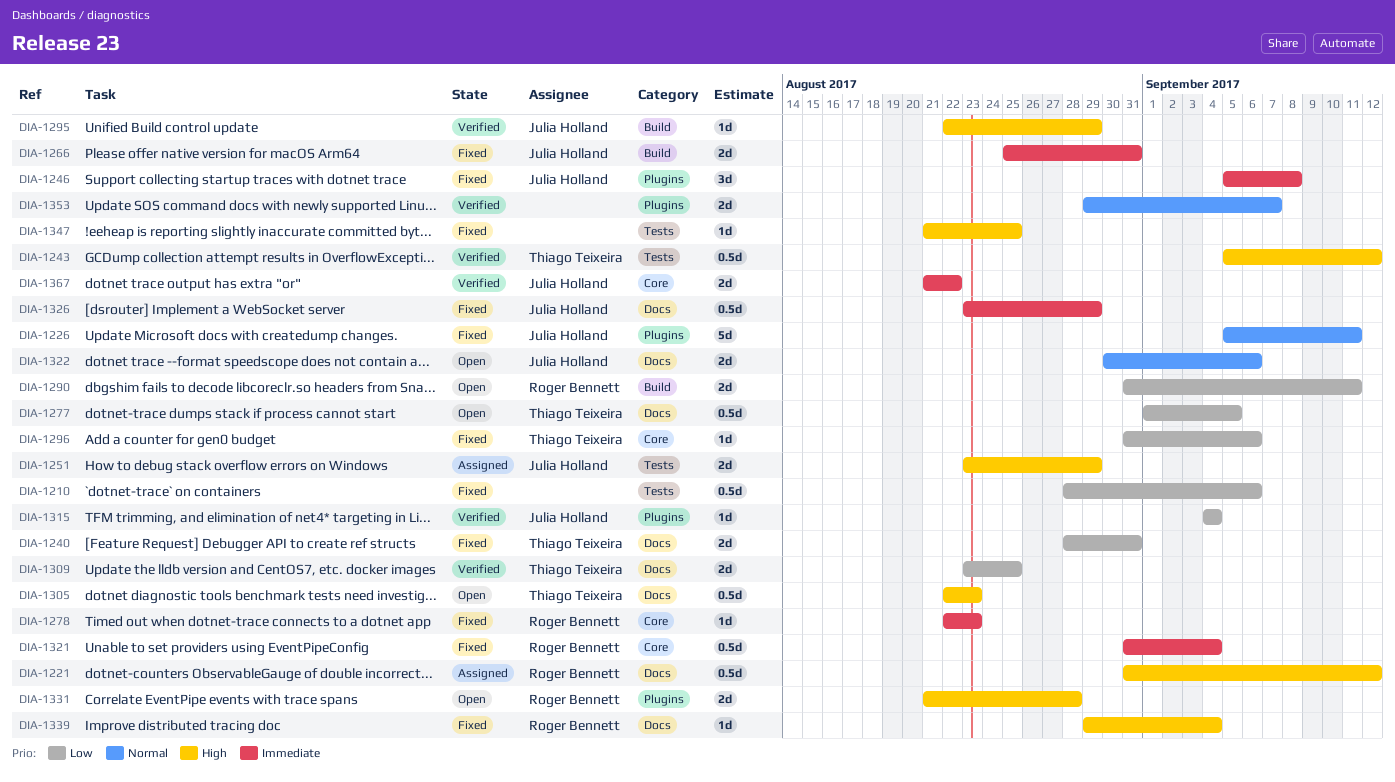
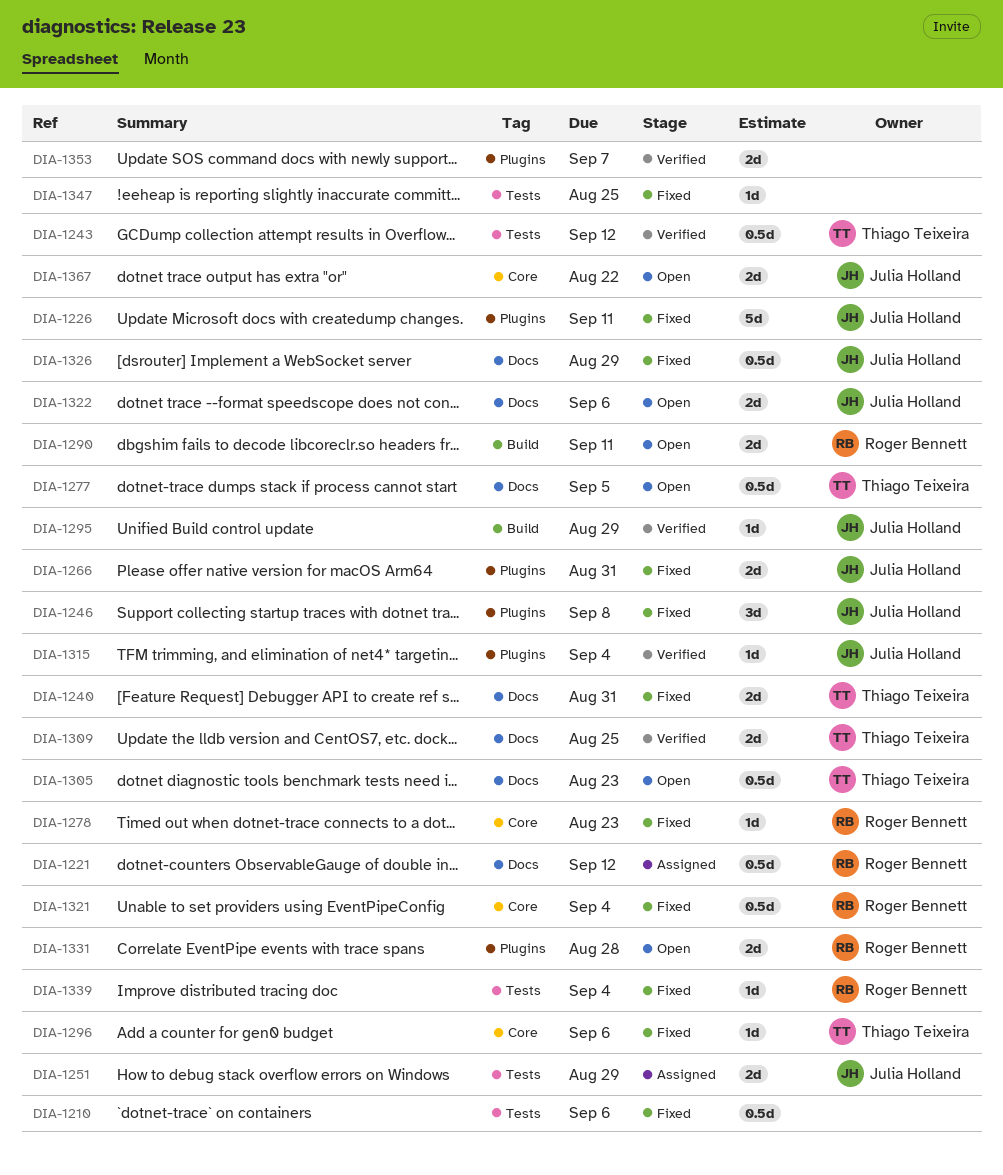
DIA-1266, label: Build -> Plugins
DIA-1339, label: Docs -> Tests
DIA-1367, status: Verified -> Open

